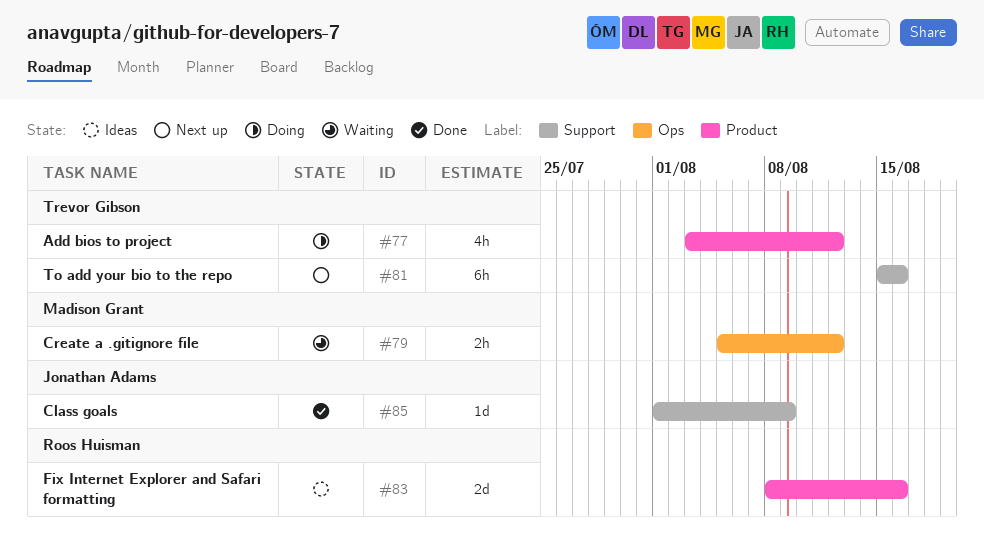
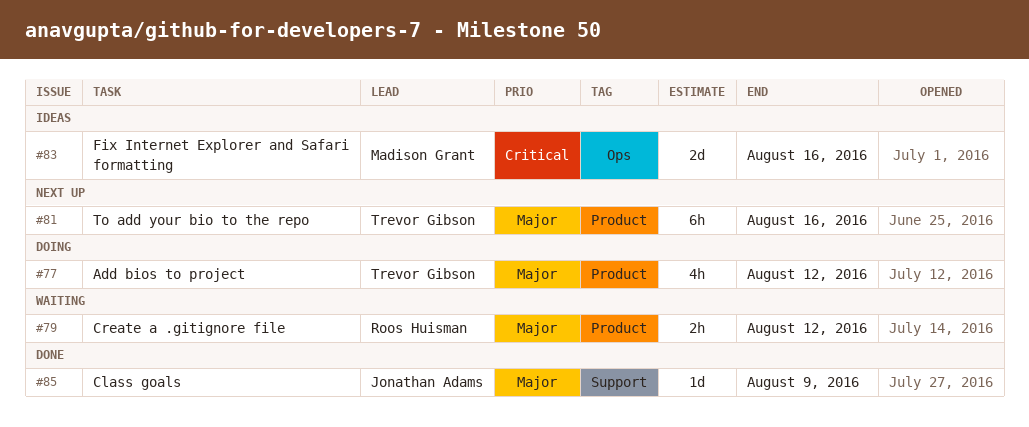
#79, owner: Madison Grant -> Roos Huisman
#79, label: Ops -> Product
#81, label: Support -> Product
#83, owner: Roos Huisman -> Madison Grant
#83, label: Product -> Ops

